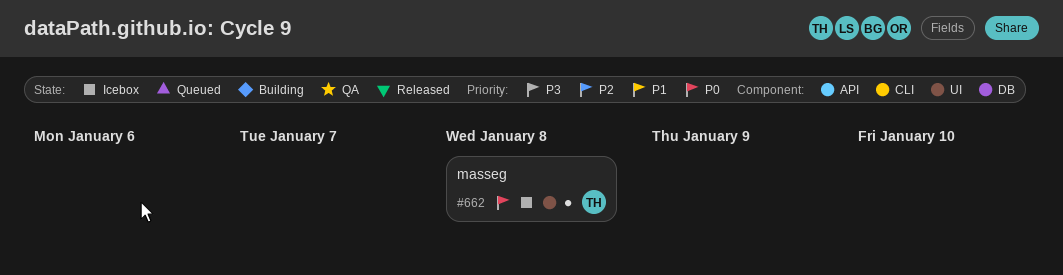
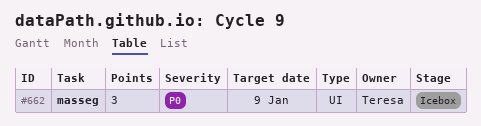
#662, estimate: 1 -> 3
#662, due: Jan 8 -> Jan 9

